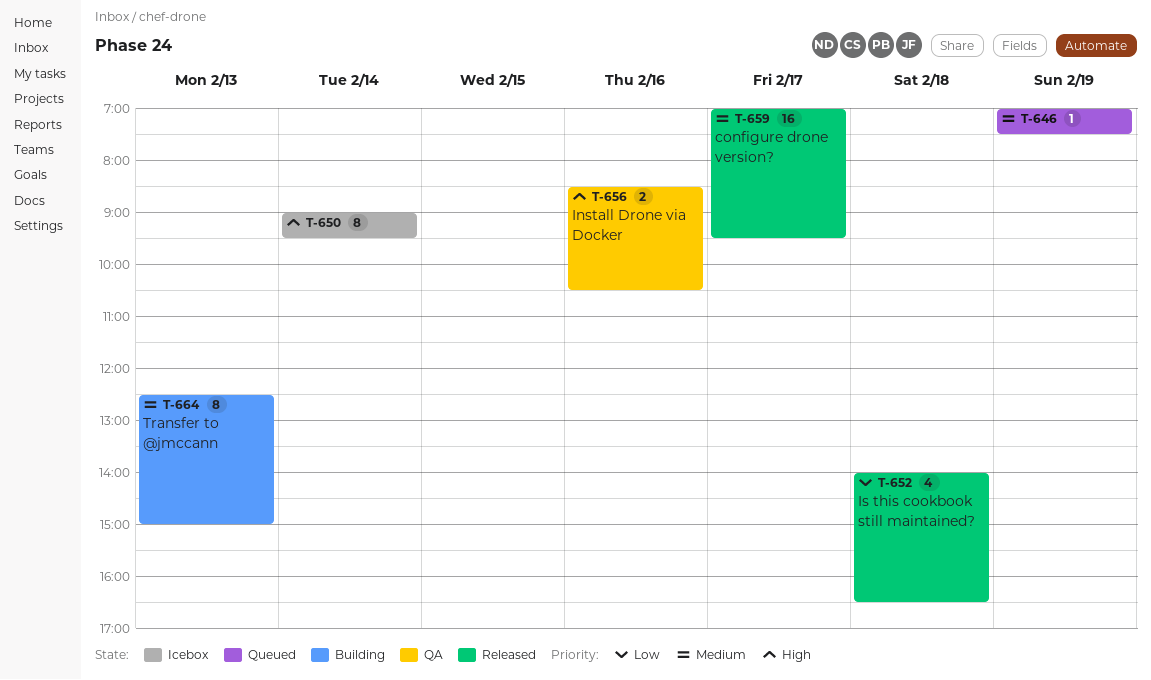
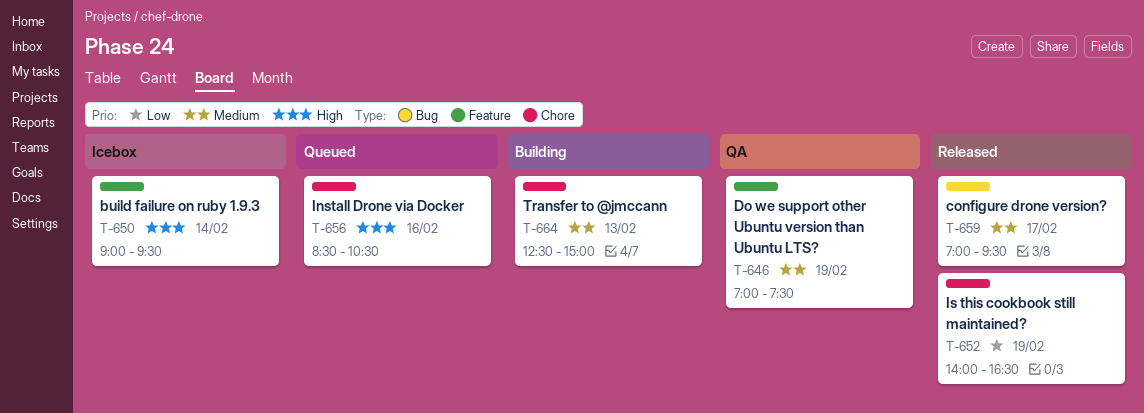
T-646, status: Queued -> QA
T-652, day: Feb 18 -> Feb 19
T-656, status: QA -> Queued

